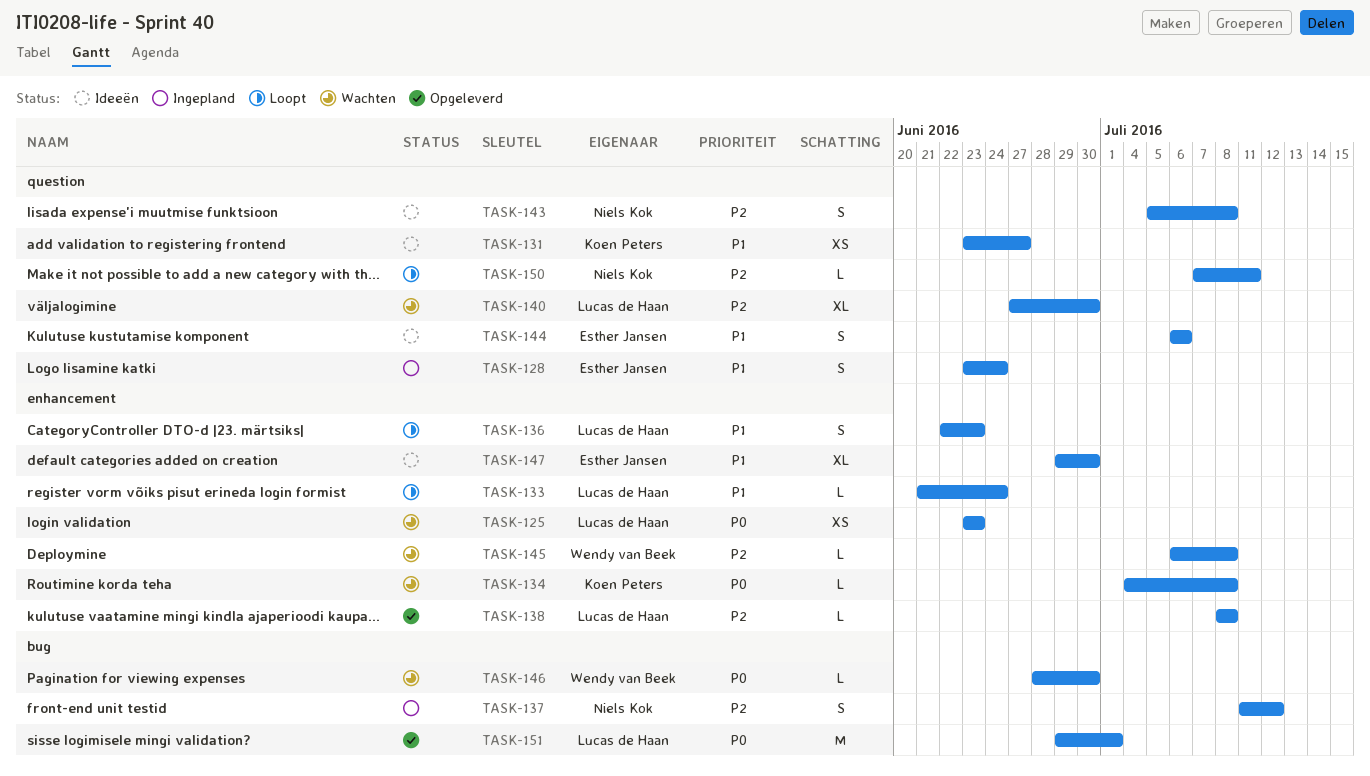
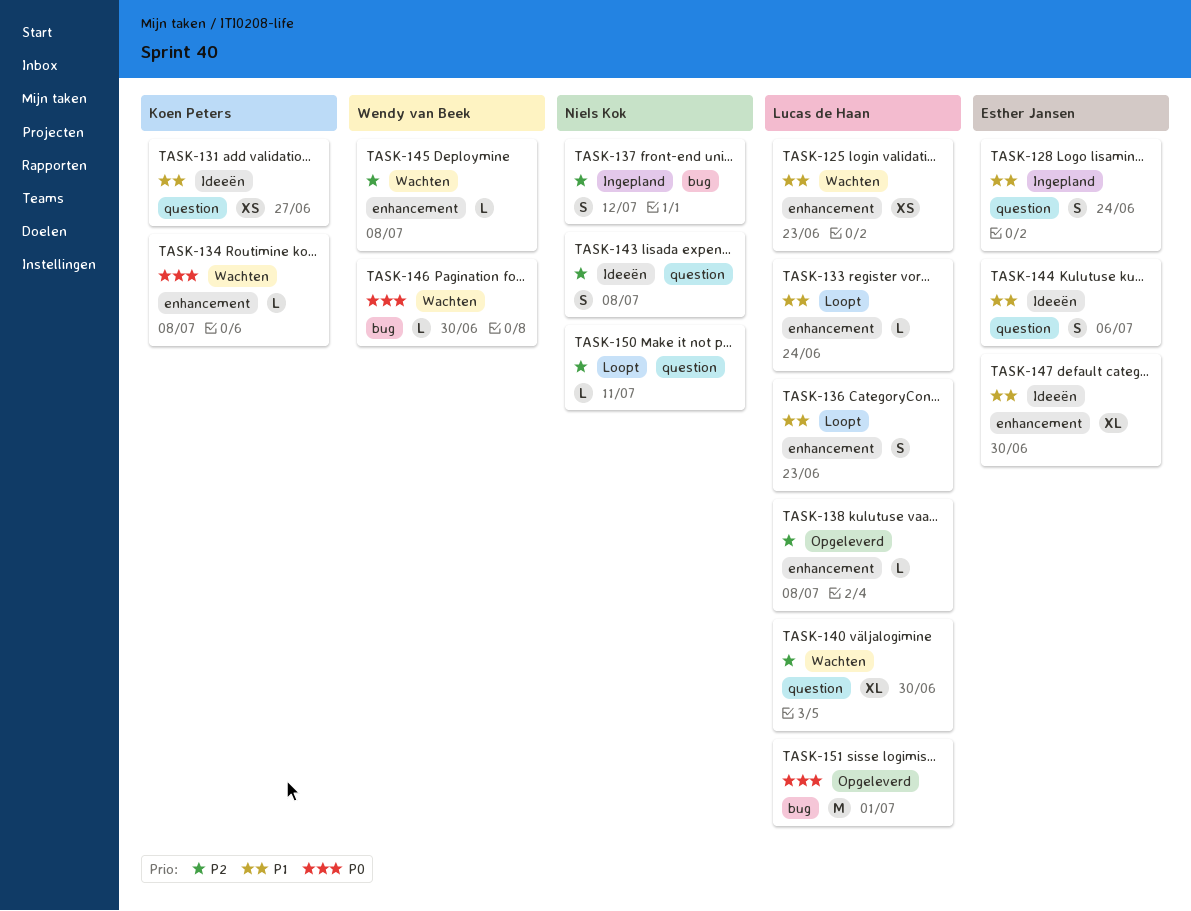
TASK-125, priority: P0 -> P1

